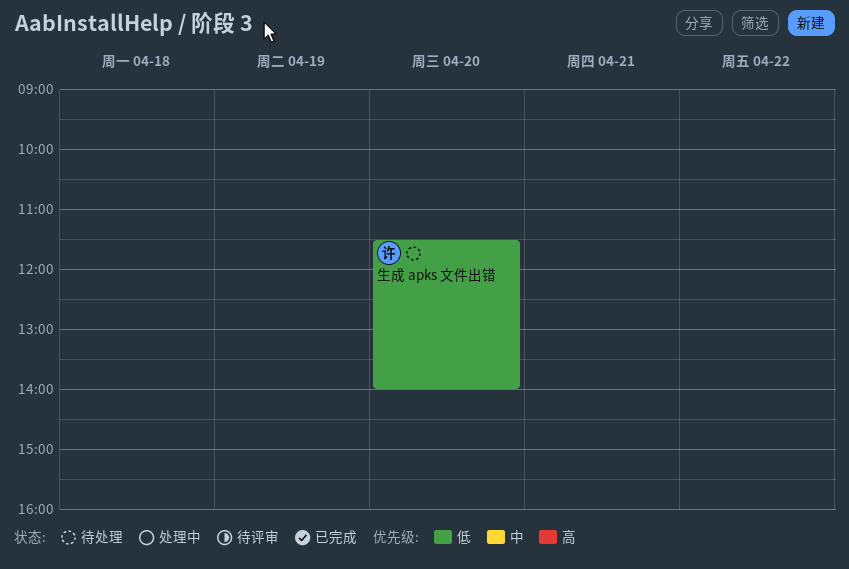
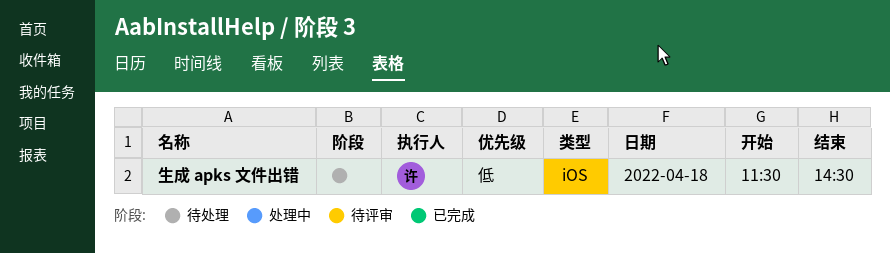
生成 apks 文件出错, day: Apr 20 -> Apr 18
生成 apks 文件出错, ends: 14:00 -> 14:30

